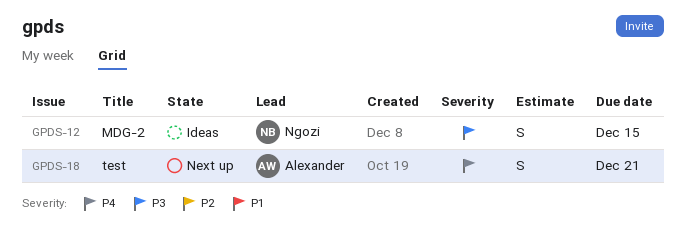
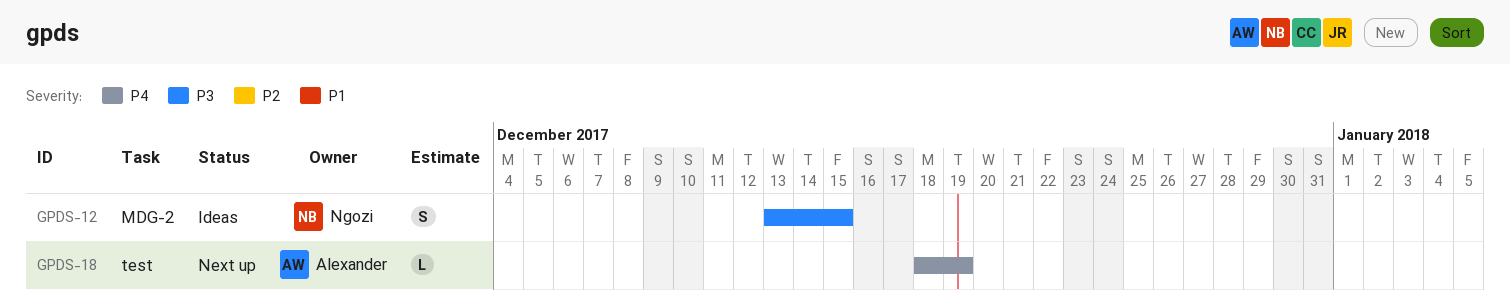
GPDS-18, estimate: S -> L
GPDS-18, due: Dec 21 -> Dec 19

